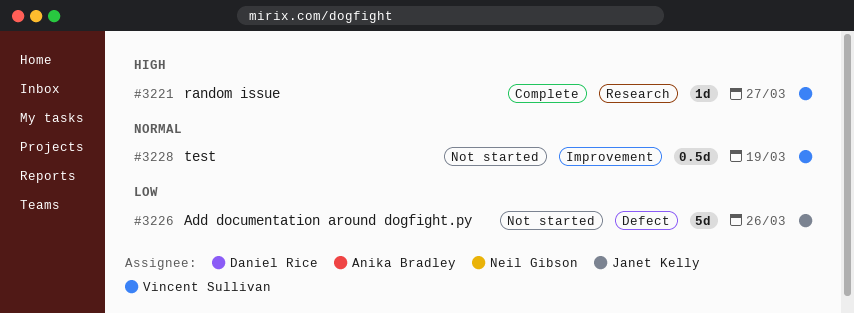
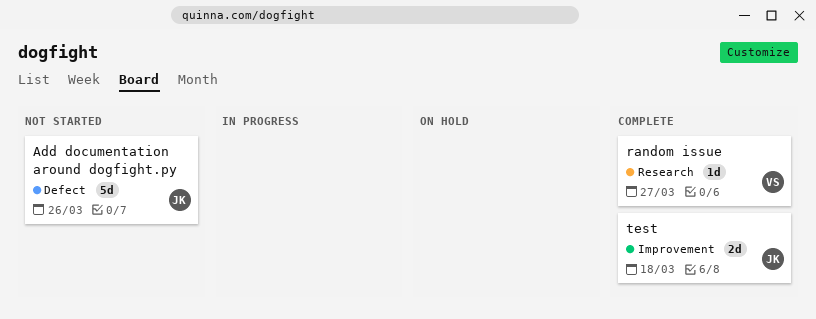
test, status: Not started -> Complete
test, owner: Vincent Sullivan -> Janet Kelly
test, estimate: 0.5d -> 2d
test, due: Mar 19 -> Mar 18

